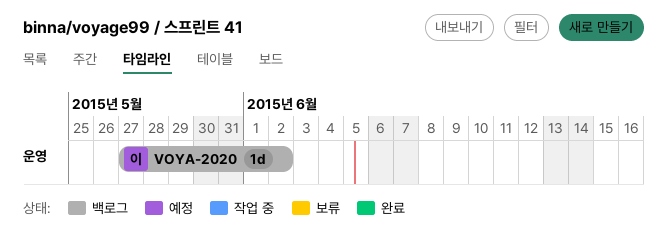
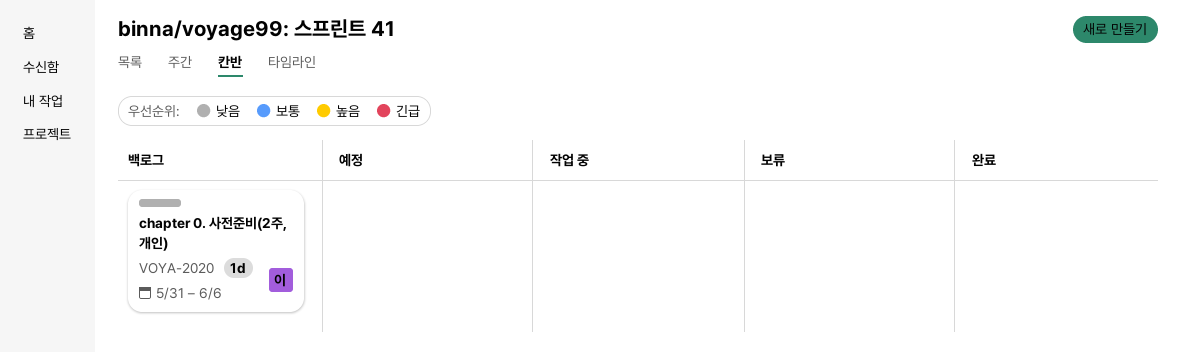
VOYA-2020, start: May 27 -> May 31
VOYA-2020, due: Jun 2 -> Jun 6

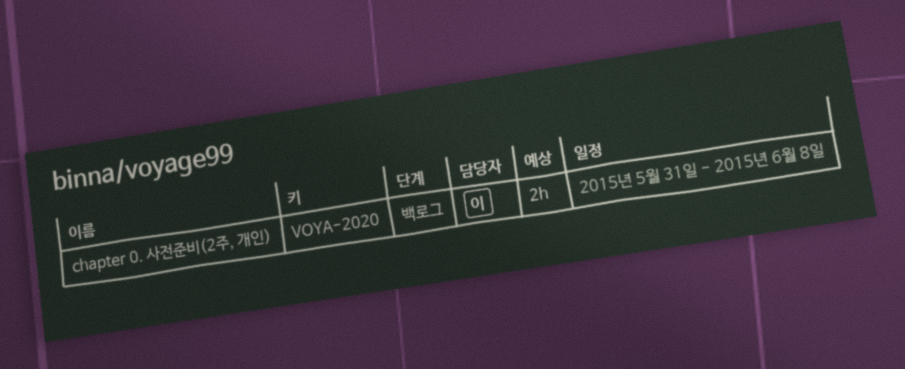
VOYA-2020, estimate: 1d -> 2h
VOYA-2020, due: Jun 6 -> Jun 8

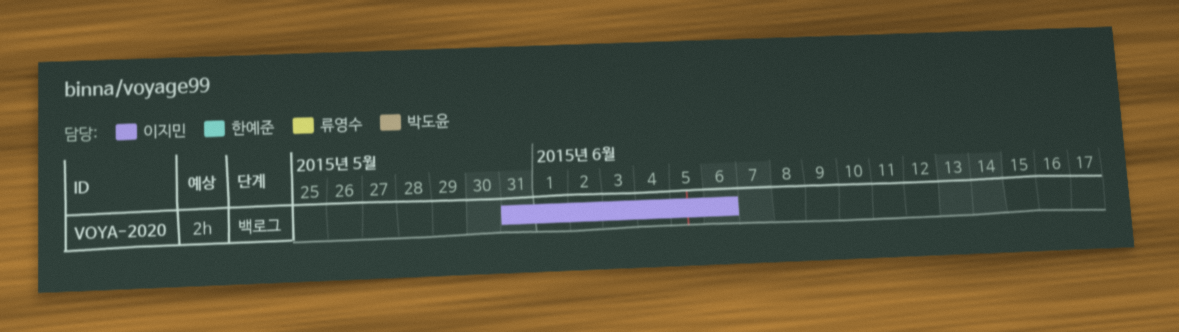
VOYA-2020, due: Jun 8 -> Jun 6

